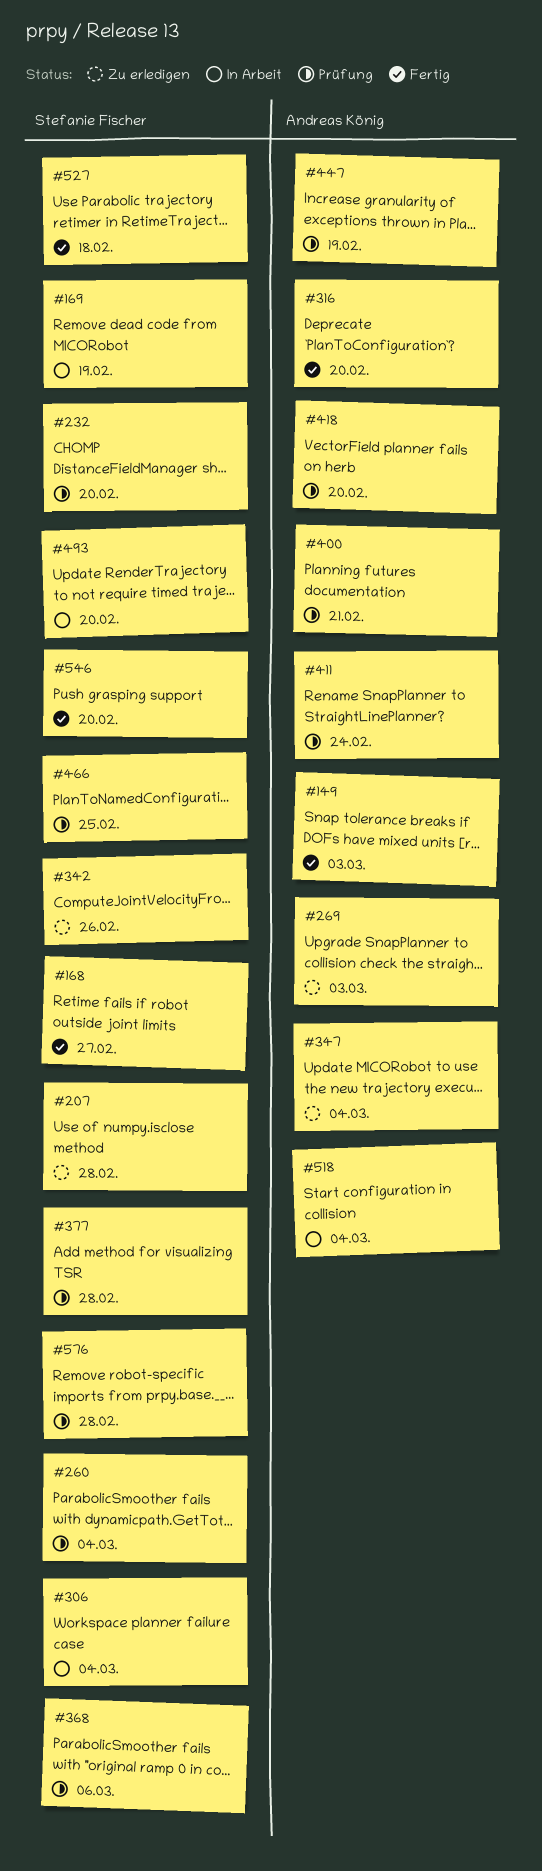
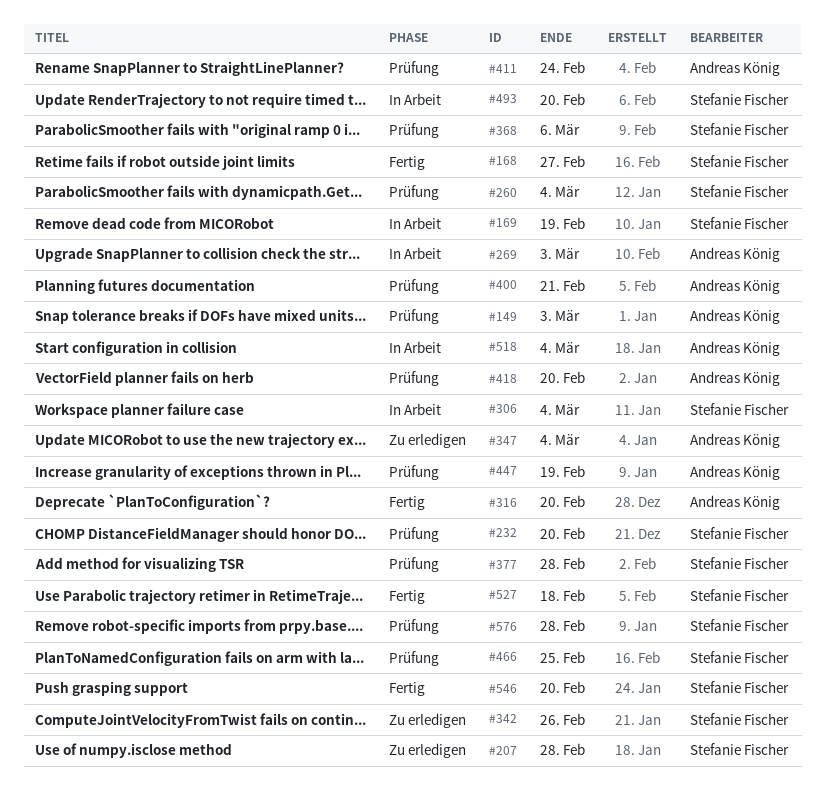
#149, status: Fertig -> Prüfung
#269, status: Zu erledigen -> In Arbeit

